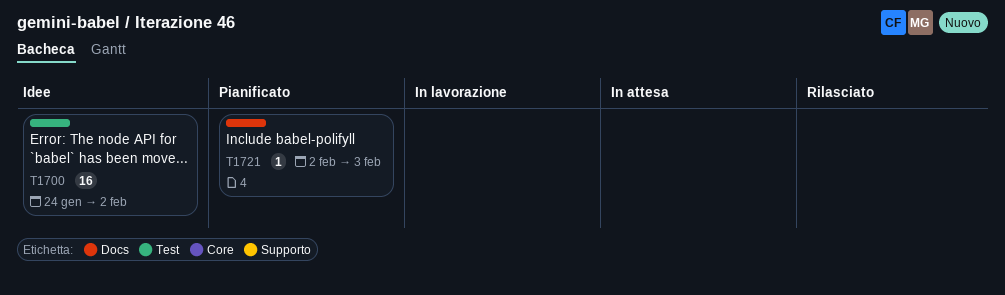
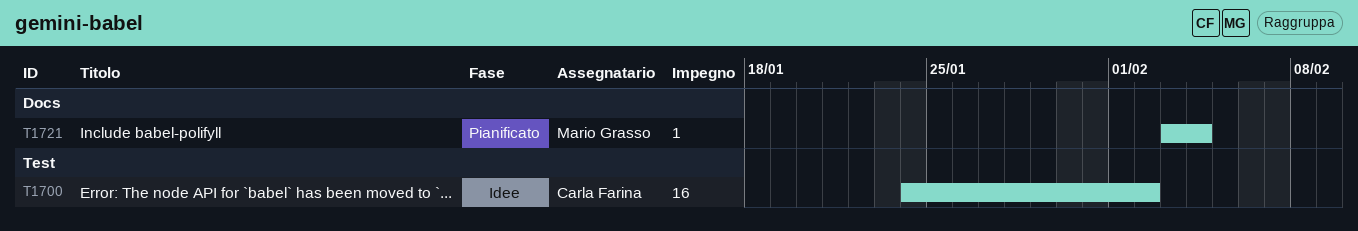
T1721, start: Feb 2 -> Feb 3
T1721, due: Feb 3 -> Feb 4

